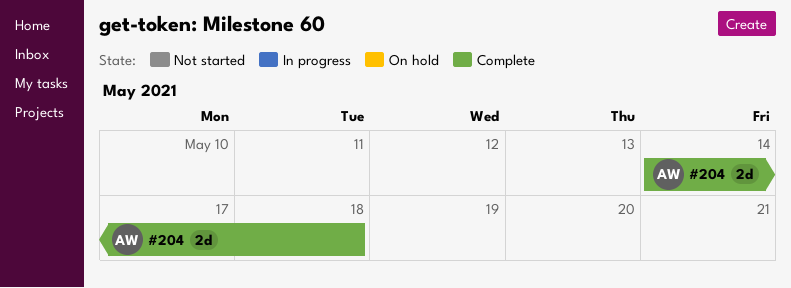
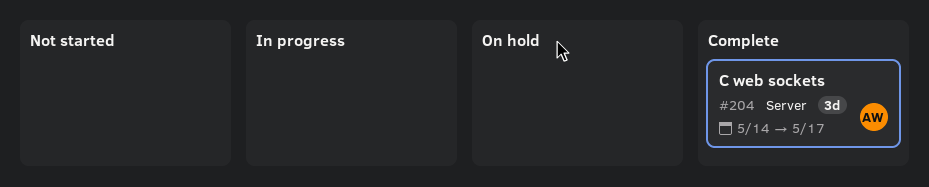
#204, estimate: 2d -> 3d
#204, due: May 18 -> May 17

